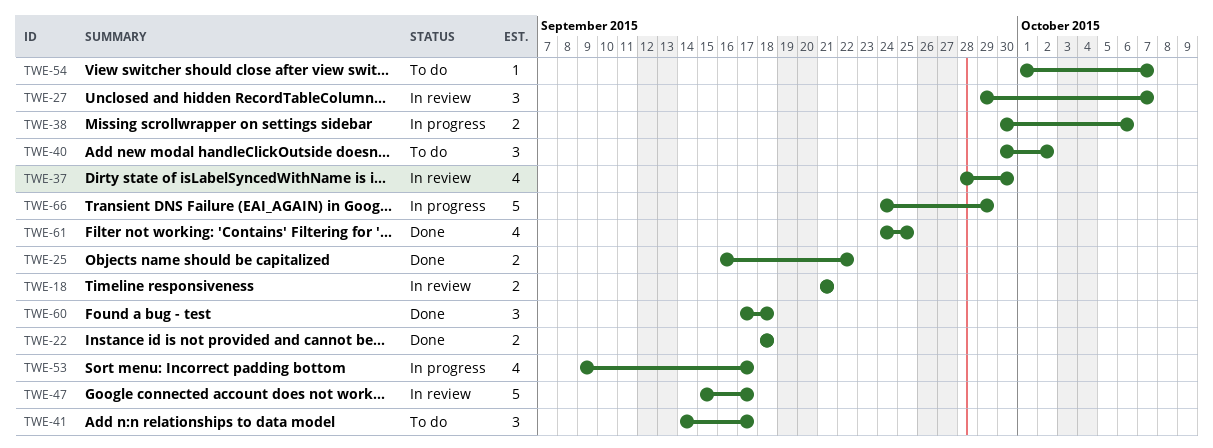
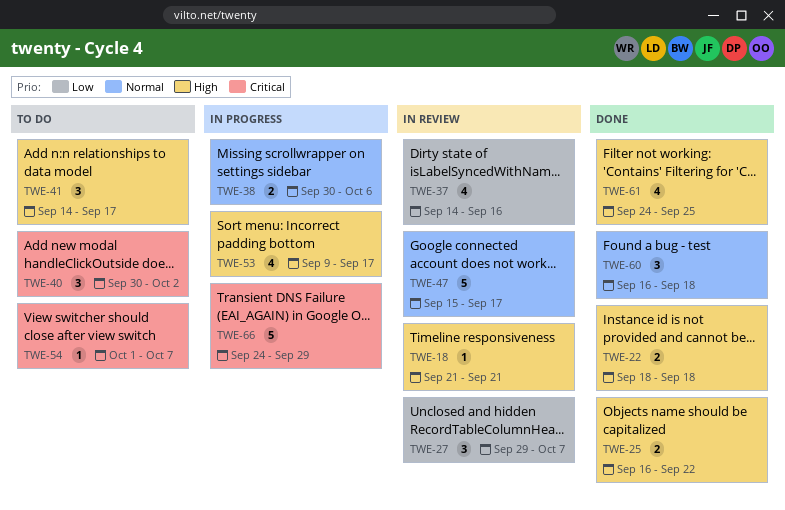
TWE-18, estimate: 2 -> 1
TWE-37, start: Sep 28 -> Sep 14
TWE-37, due: Sep 30 -> Sep 16
TWE-60, start: Sep 17 -> Sep 16

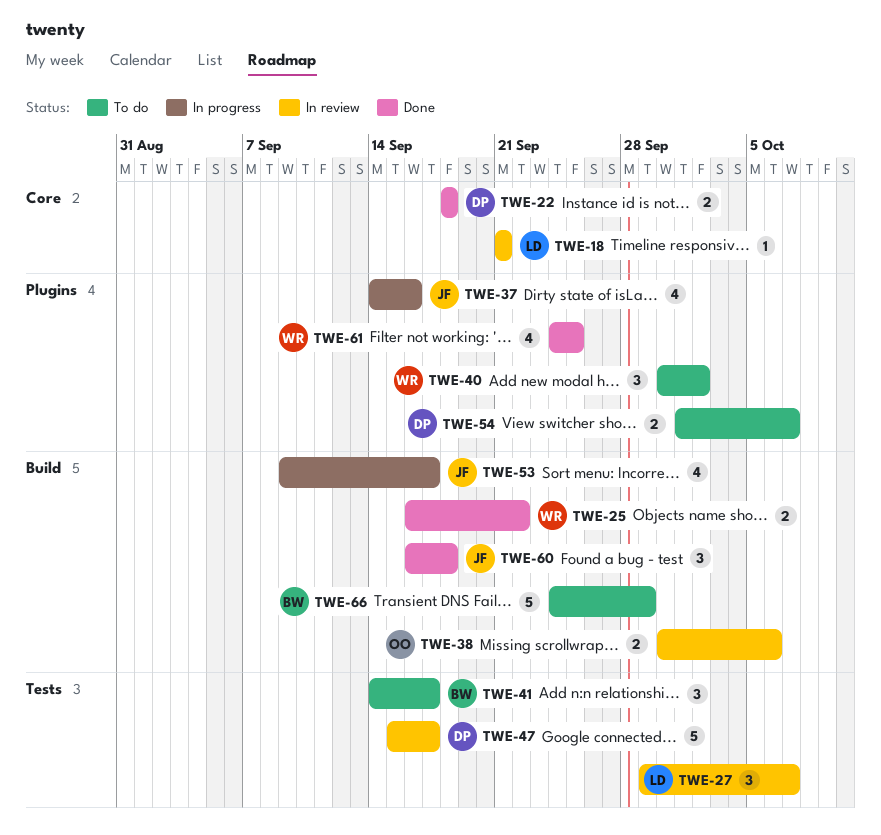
TWE-37, status: In review -> In progress
TWE-38, status: In progress -> In review
TWE-54, estimate: 1 -> 2
TWE-66, status: In progress -> To do

